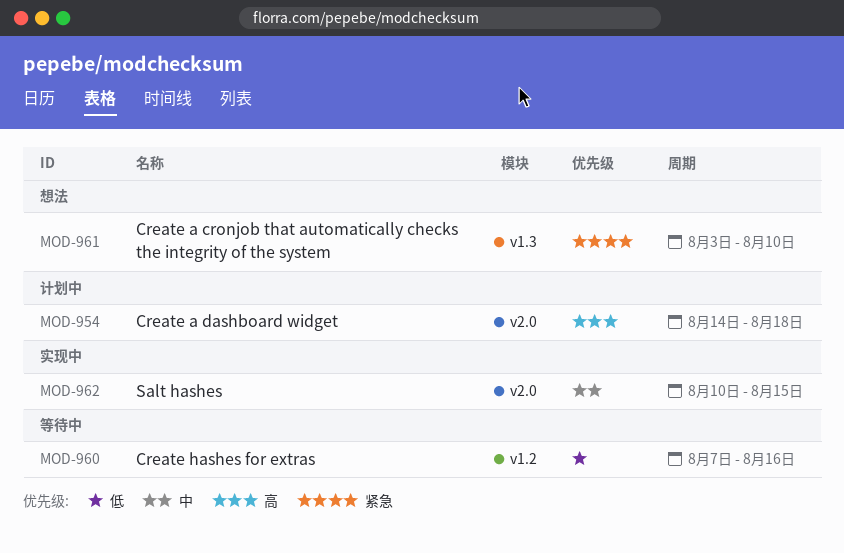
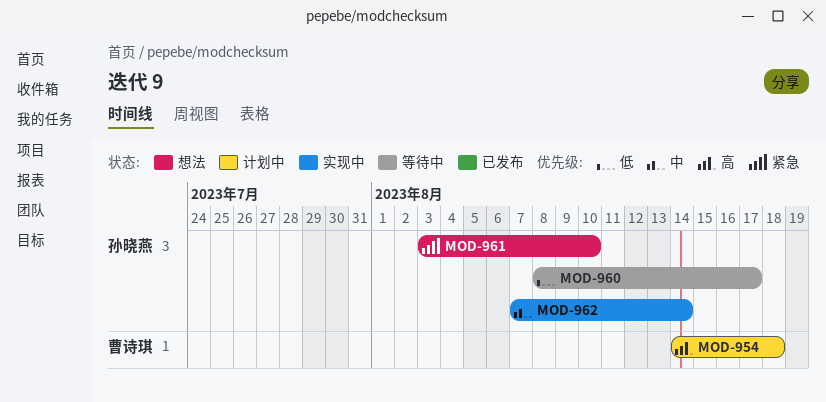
MOD-960, start: Aug 7 -> Aug 8
MOD-960, due: Aug 16 -> Aug 17
MOD-962, start: Aug 10 -> Aug 7
MOD-962, due: Aug 15 -> Aug 14

